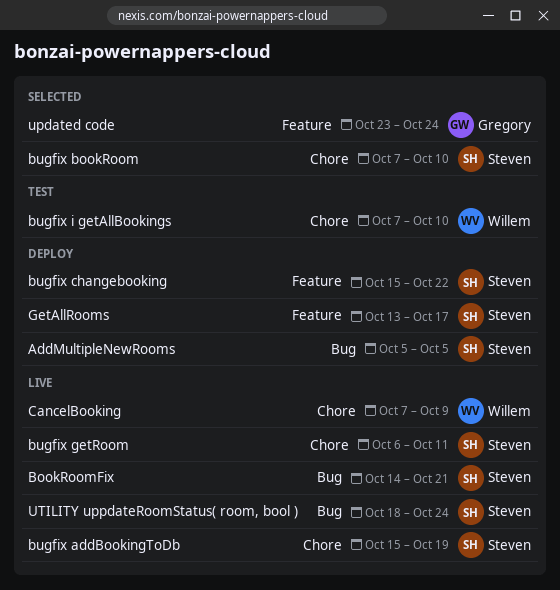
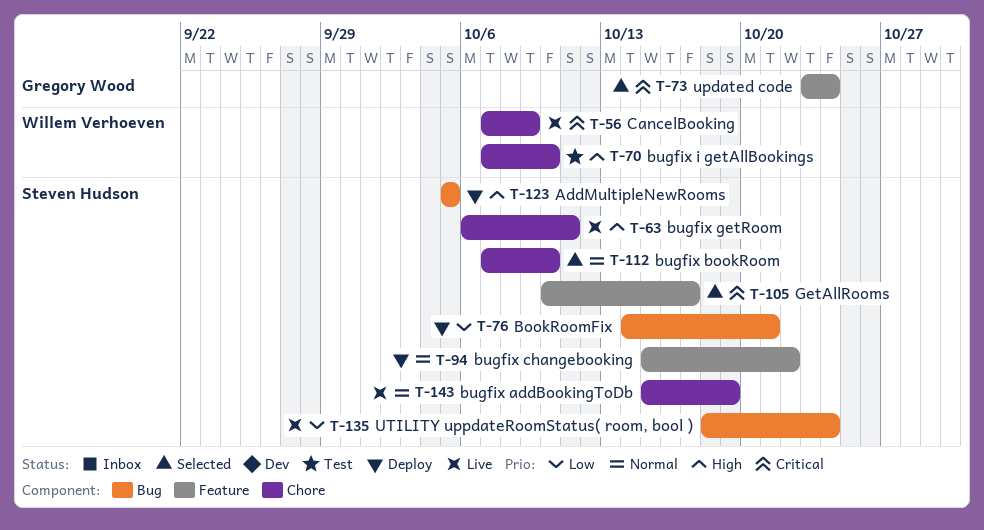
BookRoomFix, status: Live -> Deploy
GetAllRooms, status: Deploy -> Selected
GetAllRooms, start: Oct 13 -> Oct 10

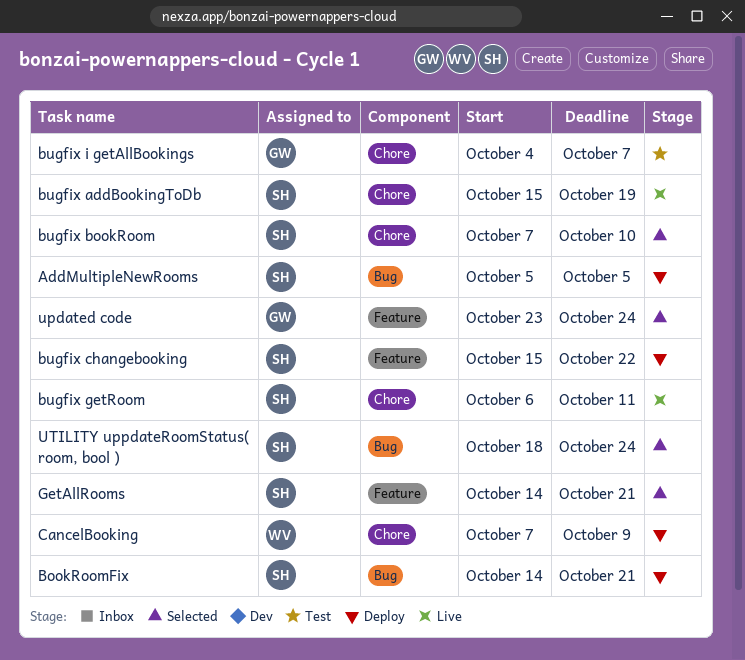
bugfix i getAllBookings, owner: Willem Verhoeven -> Gregory Wood
bugfix i getAllBookings, start: Oct 7 -> Oct 4
bugfix i getAllBookings, due: Oct 10 -> Oct 7
CancelBooking, status: Live -> Deploy
GetAllRooms, start: Oct 10 -> Oct 14
GetAllRooms, due: Oct 17 -> Oct 21
UTILITY uppdateRoomStatus( room, bool ), status: Live -> Selected

